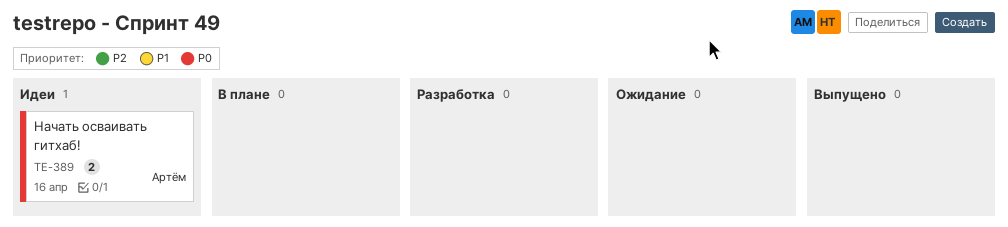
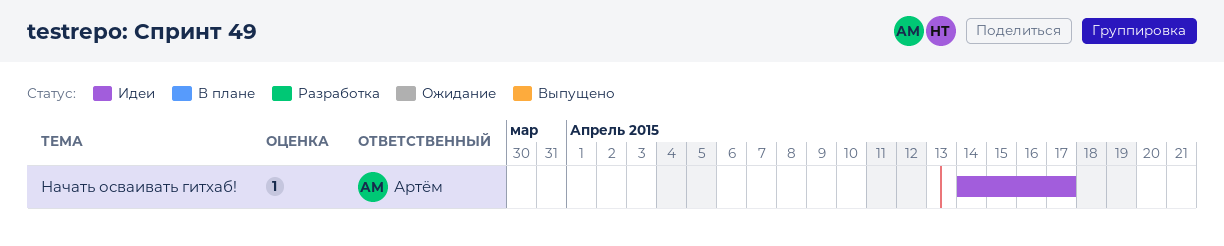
Начать осваивать гитхаб!, estimate: 2 -> 1
Начать осваивать гитхаб!, due: Apr 16 -> Apr 17

